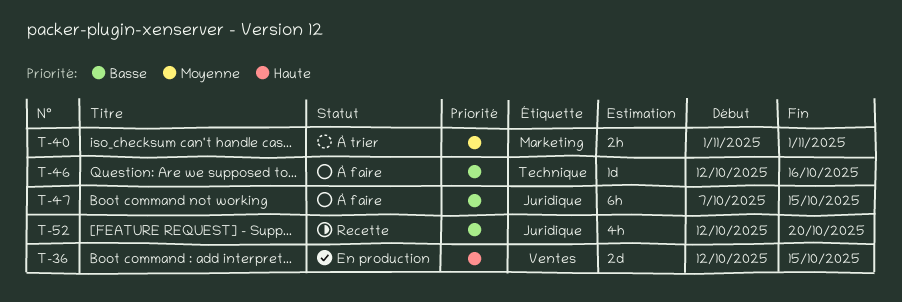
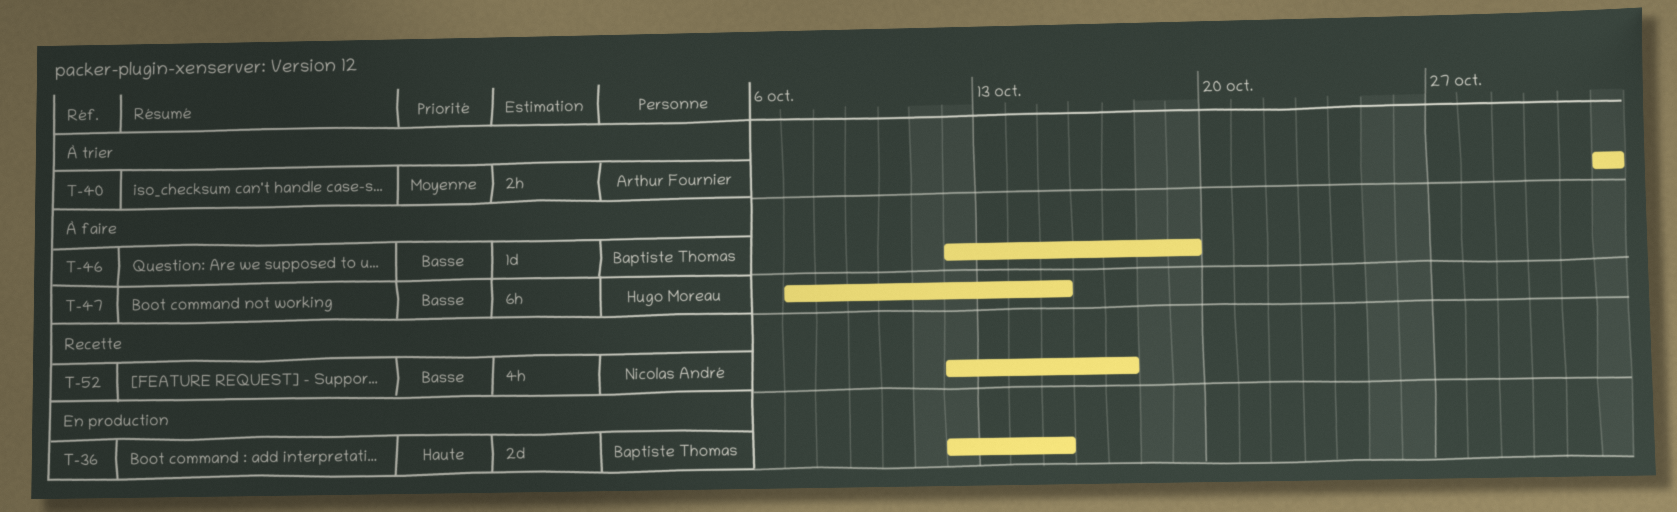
T-46, due: Oct 16 -> Oct 19
T-52, due: Oct 20 -> Oct 17

